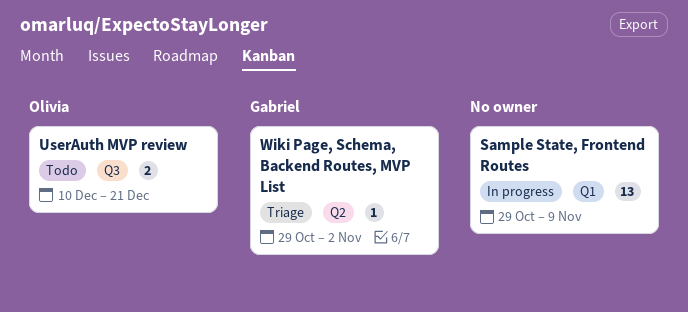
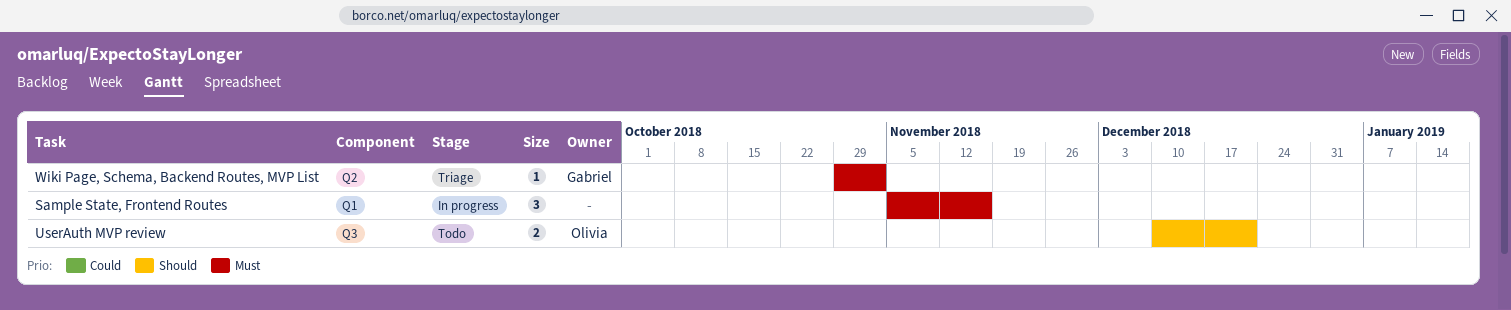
Sample State, Frontend Routes, estimate: 13 -> 3
Sample State, Frontend Routes, start: Oct 29 -> Nov 5
Sample State, Frontend Routes, due: Nov 9 -> Nov 16

